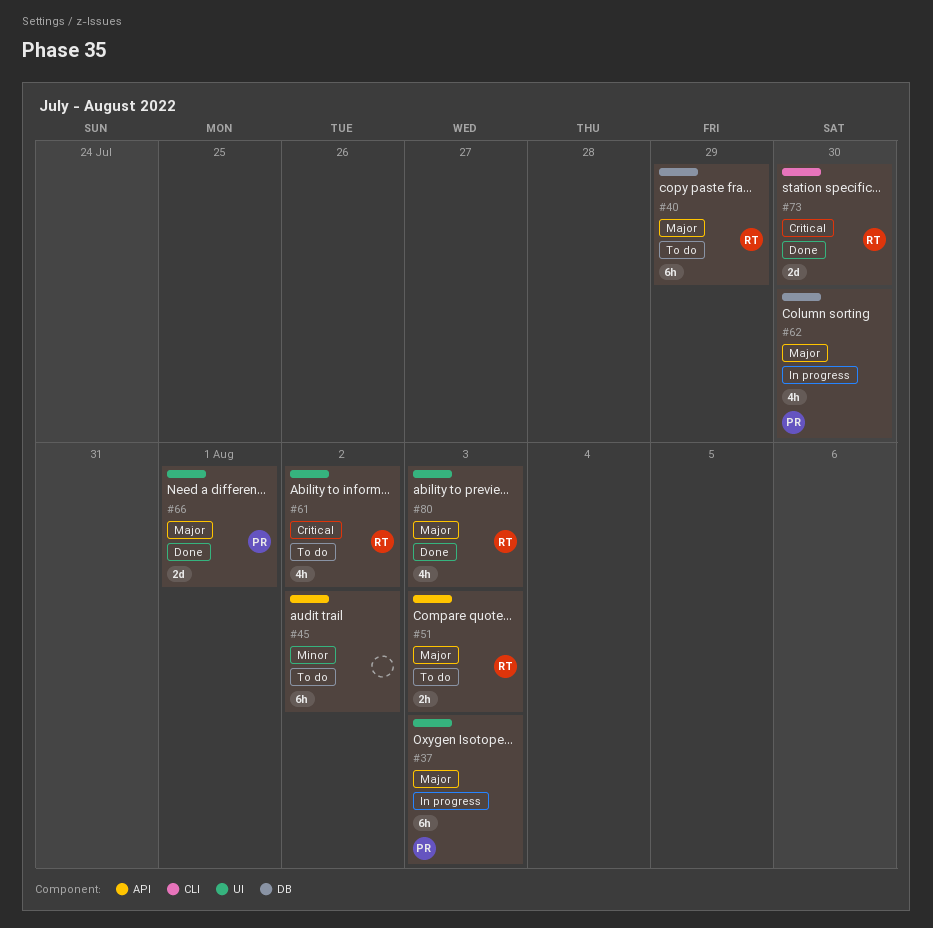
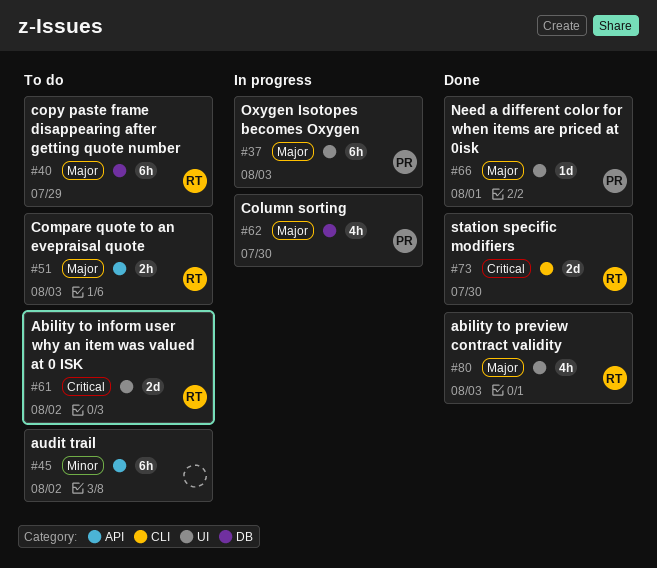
#61, estimate: 4h -> 2d
#66, estimate: 2d -> 1d

